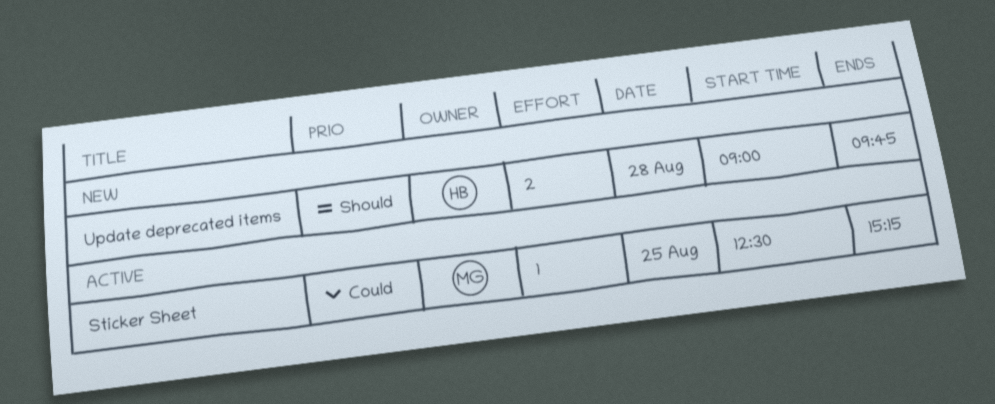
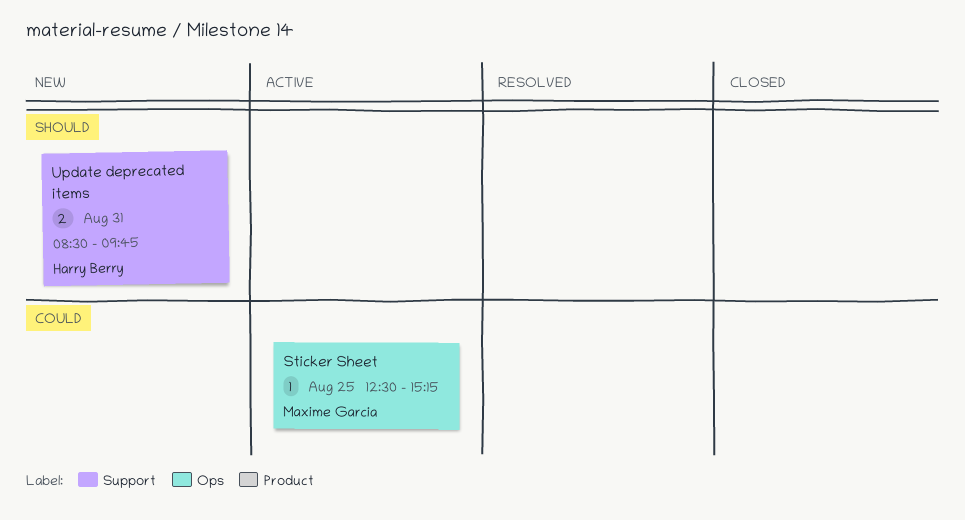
Update deprecated items, day: Aug 28 -> Aug 31
Update deprecated items, begins: 09:00 -> 08:30

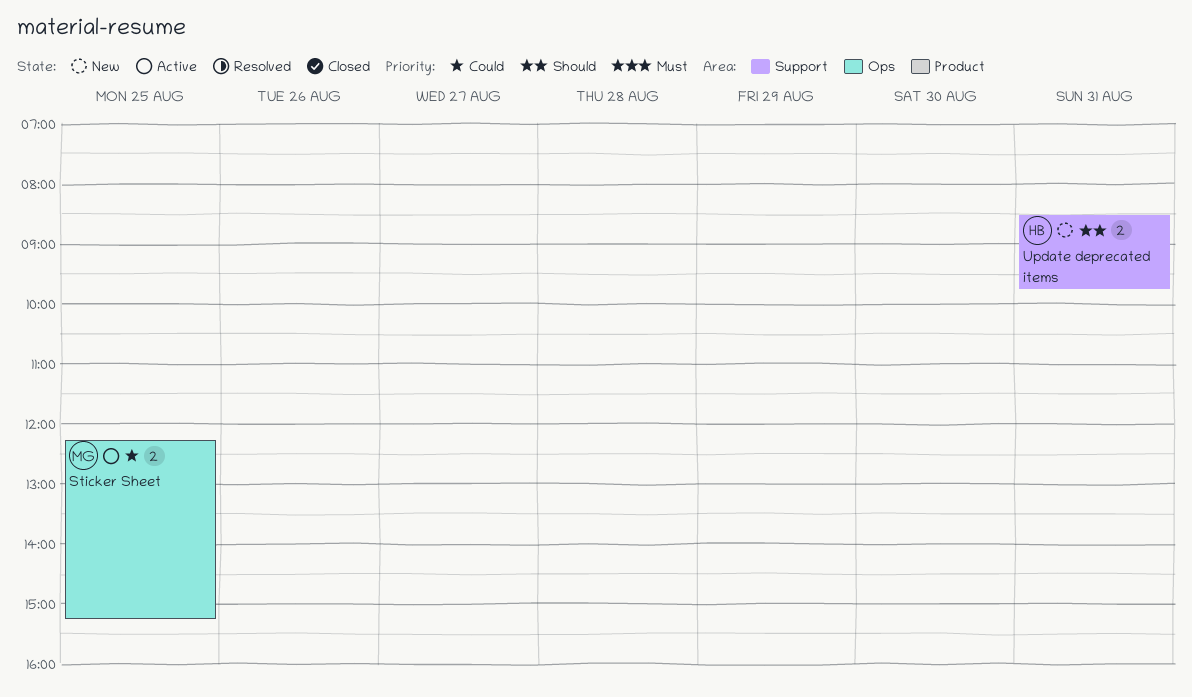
Sticker Sheet, estimate: 1 -> 2
Sticker Sheet, begins: 12:30 -> 12:15

